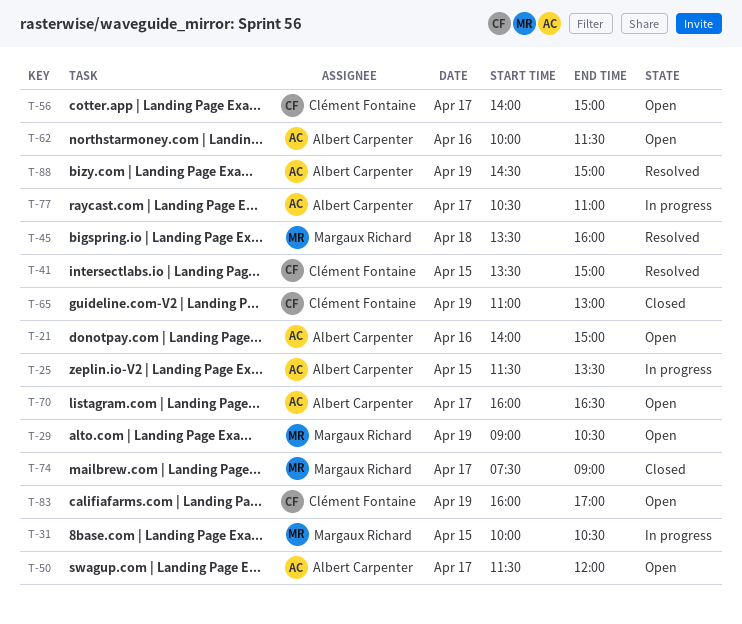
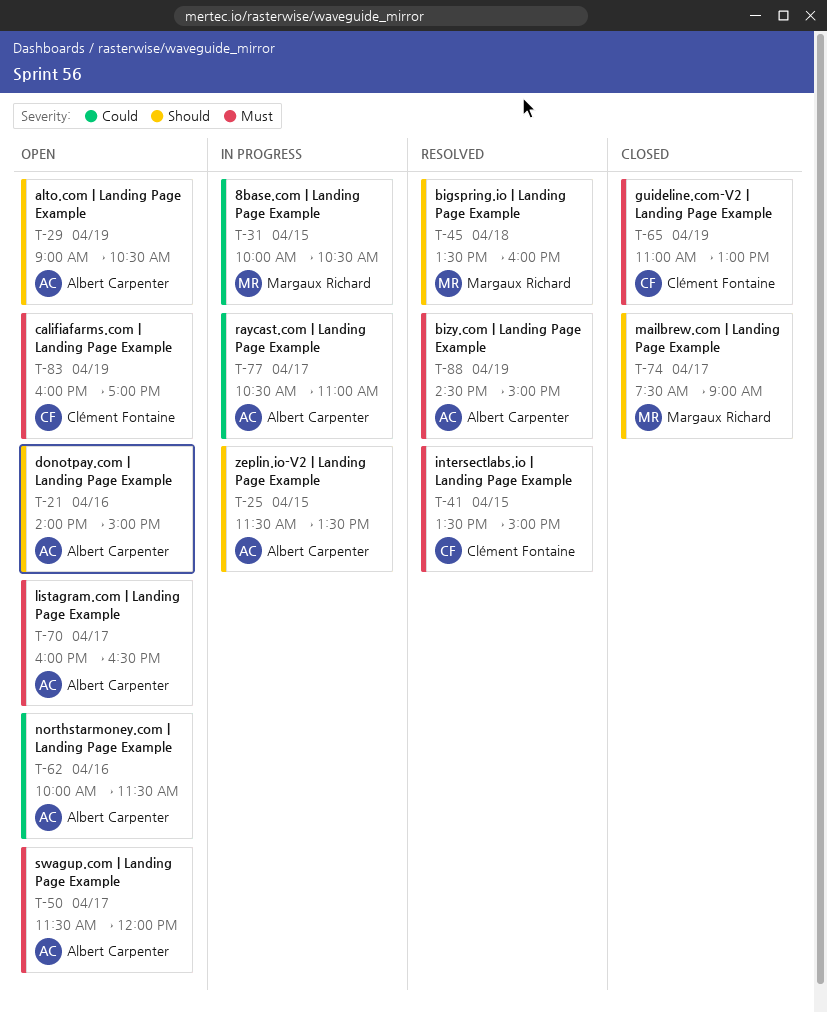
T-29, owner: Margaux Richard -> Albert Carpenter
T-56: present -> none

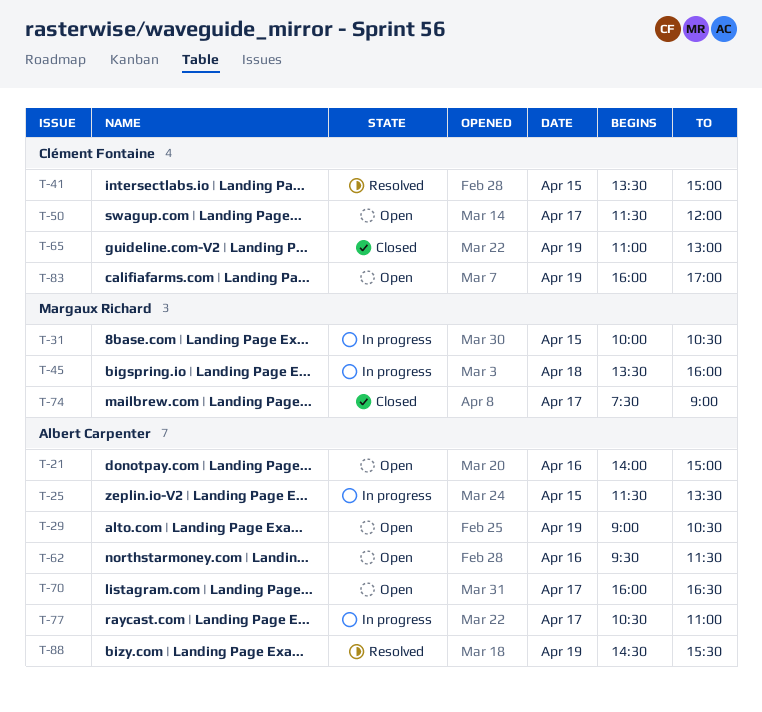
T-45, status: Resolved -> In progress
T-50, owner: Albert Carpenter -> Clément Fontaine
T-62, begins: 10:00 -> 09:30
T-88, ends: 15:00 -> 15:30

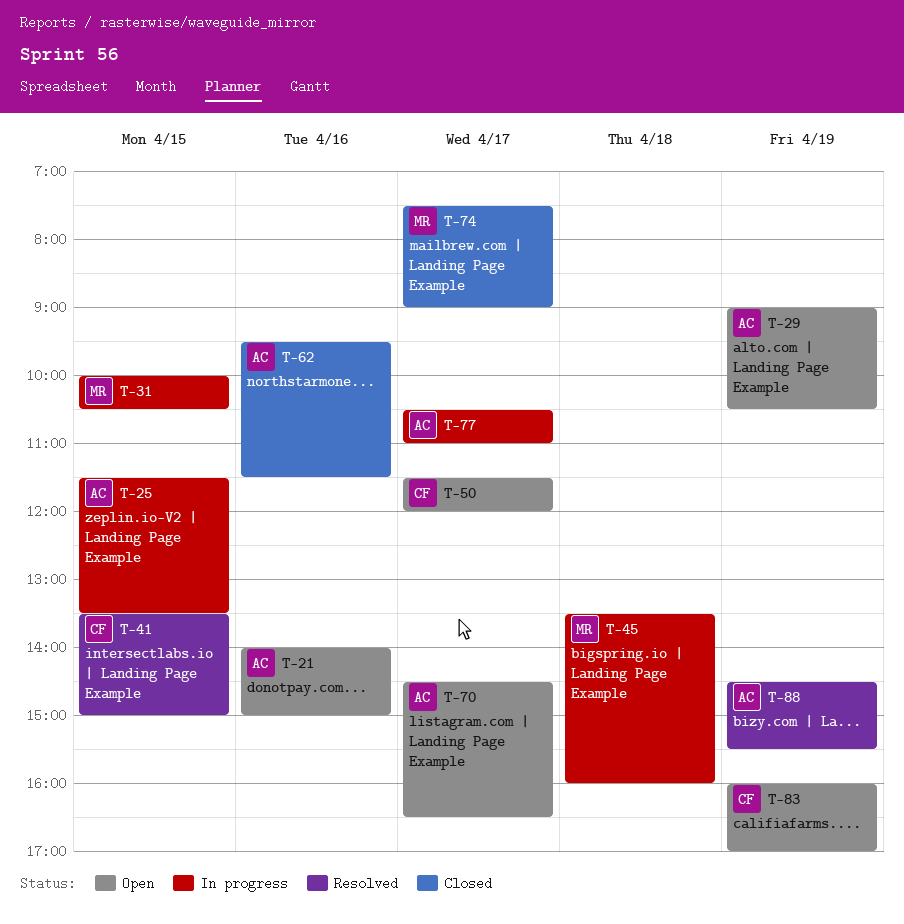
T-62, status: Open -> Closed
T-65: present -> none
T-70, begins: 16:00 -> 14:30

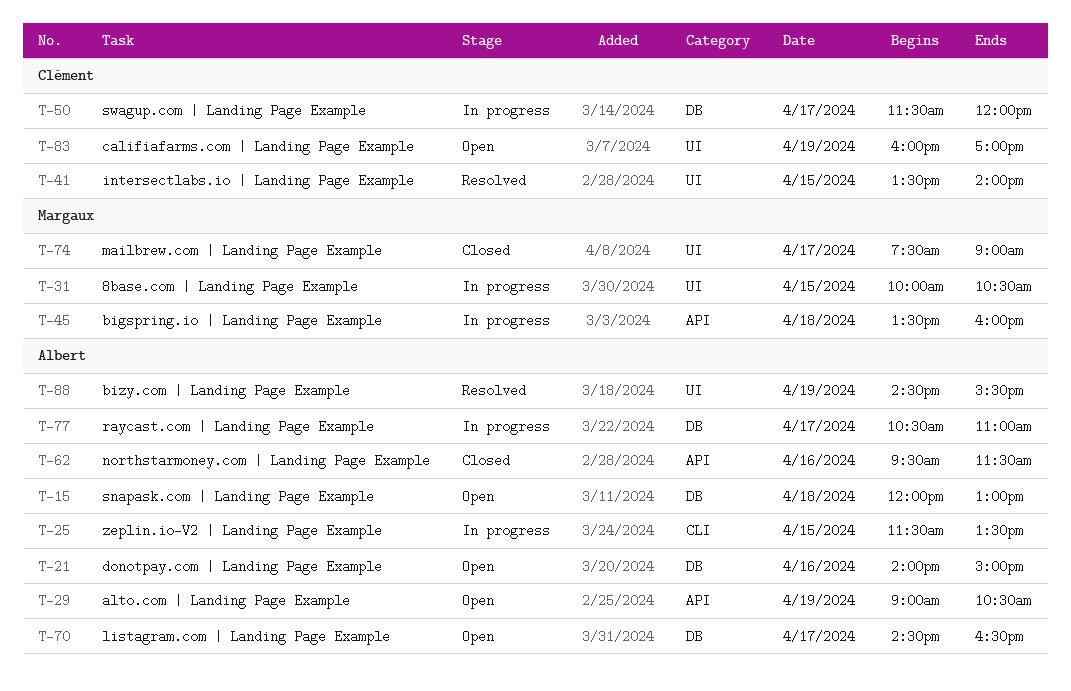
T-15: none -> present
T-41, ends: 15:00 -> 14:00
T-50, status: Open -> In progress

